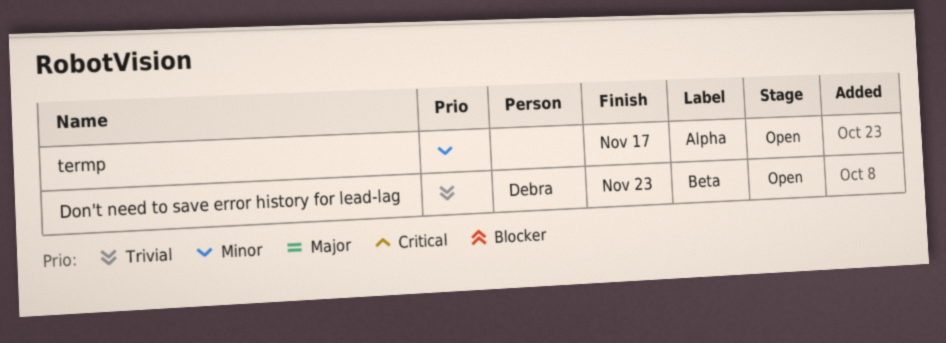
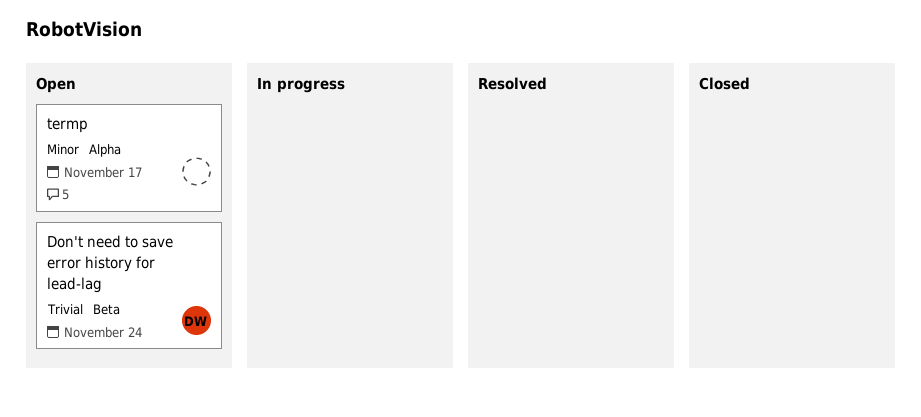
Don't need to save error history for lead-lag, due: Nov 23 -> Nov 24

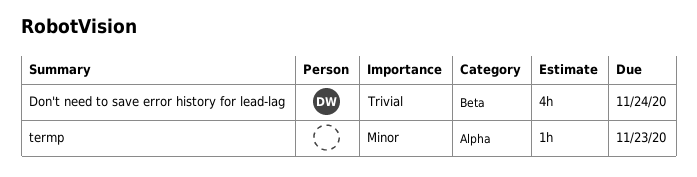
termp, due: Nov 17 -> Nov 23

